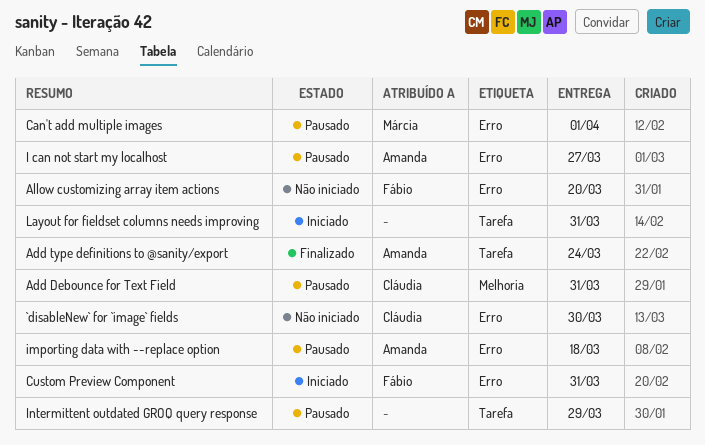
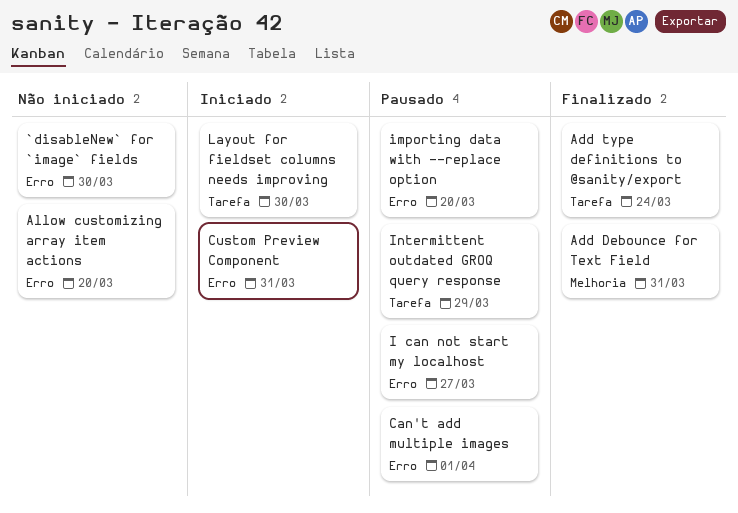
Add Debounce for Text Field, status: Pausado -> Finalizado
importing data with --replace option, due: Mar 18 -> Mar 20
Layout for fieldset columns needs improving, due: Mar 31 -> Mar 30

